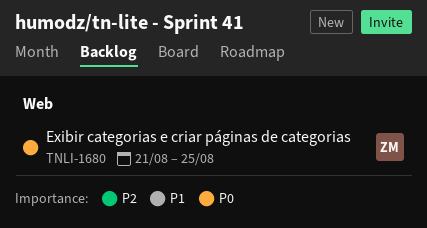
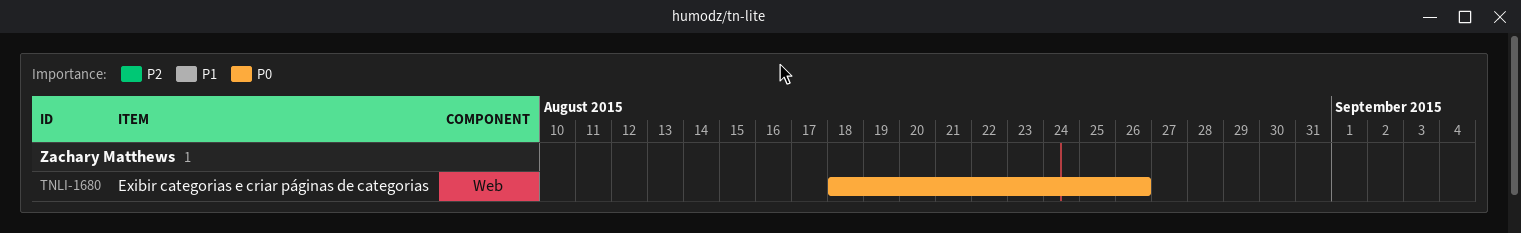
TNLI-1680, start: Aug 21 -> Aug 18
TNLI-1680, due: Aug 25 -> Aug 26

